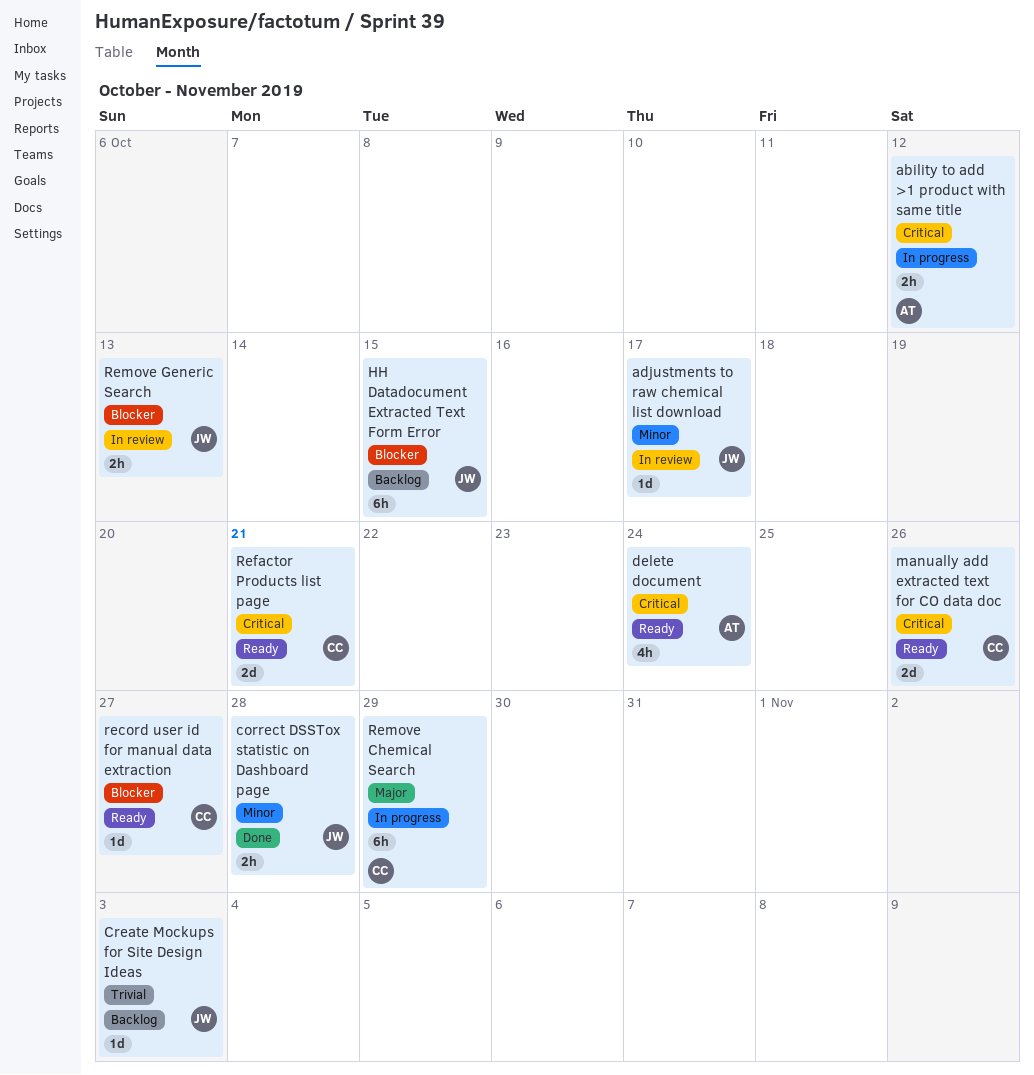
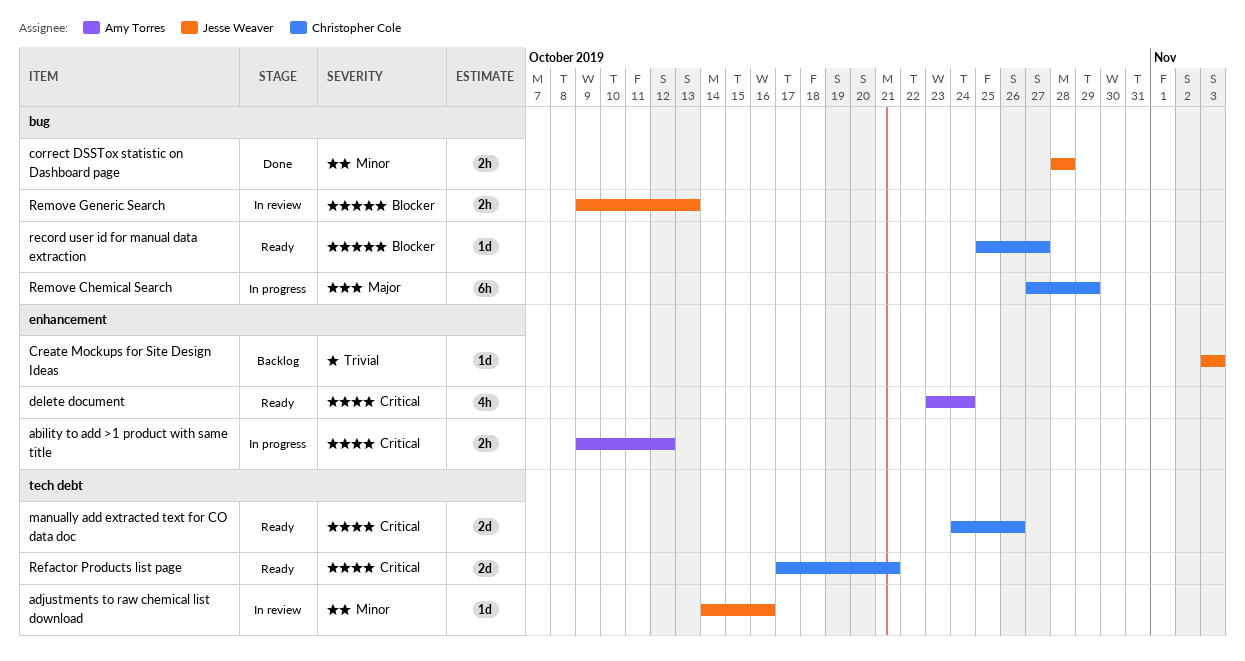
adjustments to raw chemical list download, due: Oct 17 -> Oct 16
HH Datadocument Extracted Text Form Error: present -> none

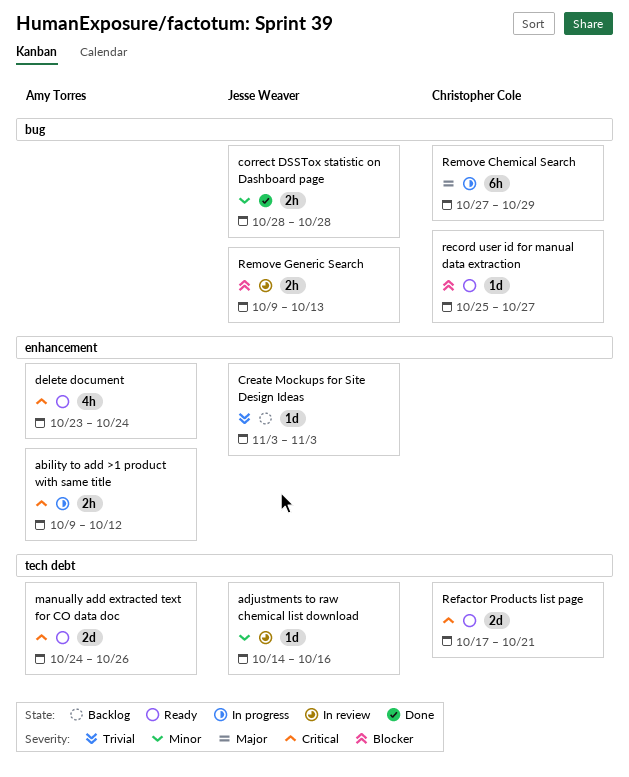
manually add extracted text for CO data doc, owner: Christopher Cole -> Amy Torres

